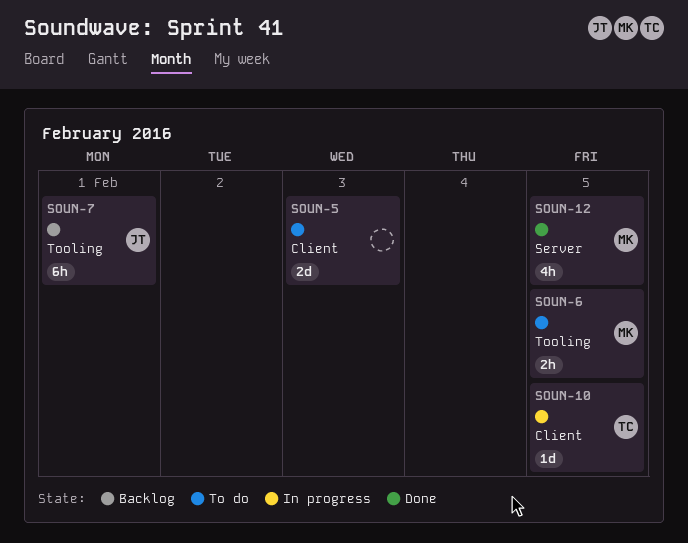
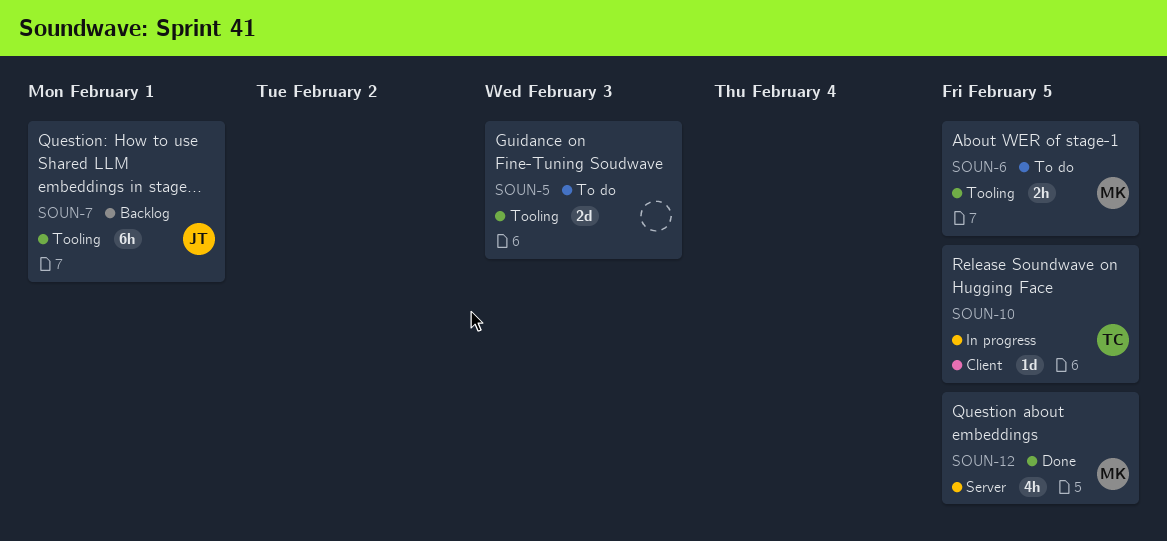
SOUN-5, label: Client -> Tooling

